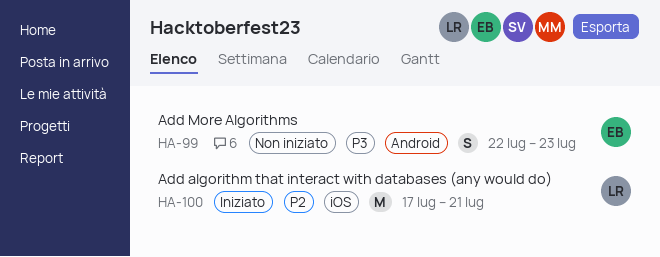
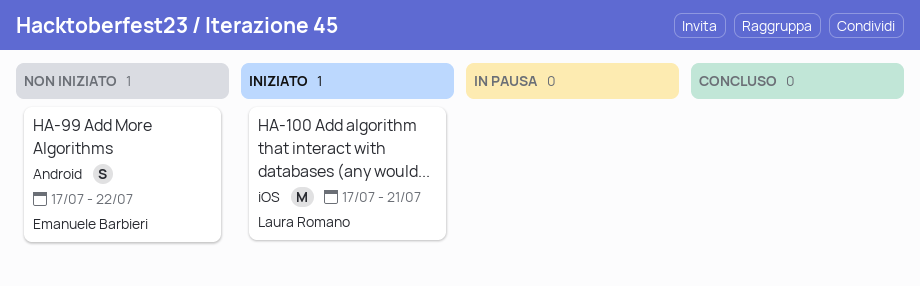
HA-99, start: Jul 22 -> Jul 17
HA-99, due: Jul 23 -> Jul 22

